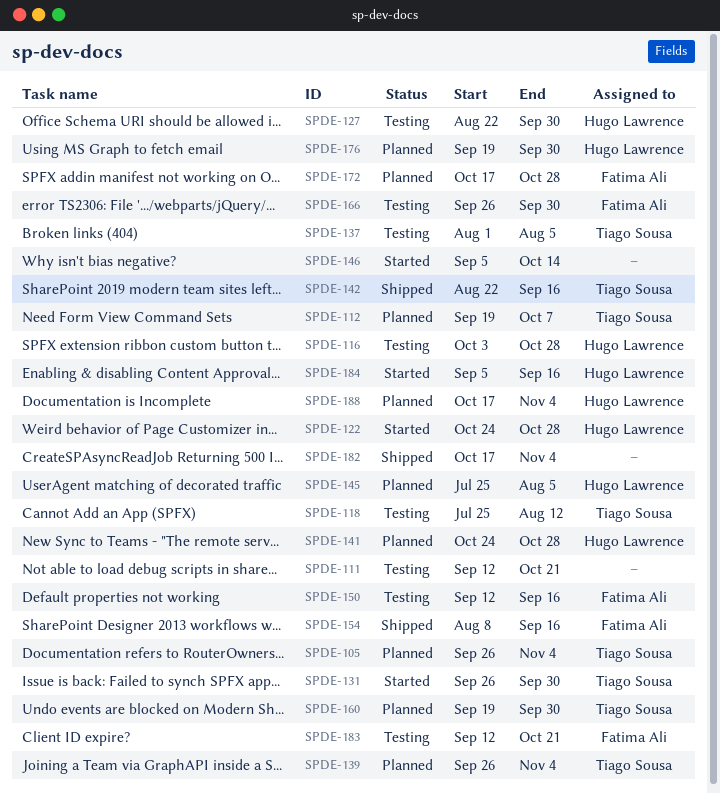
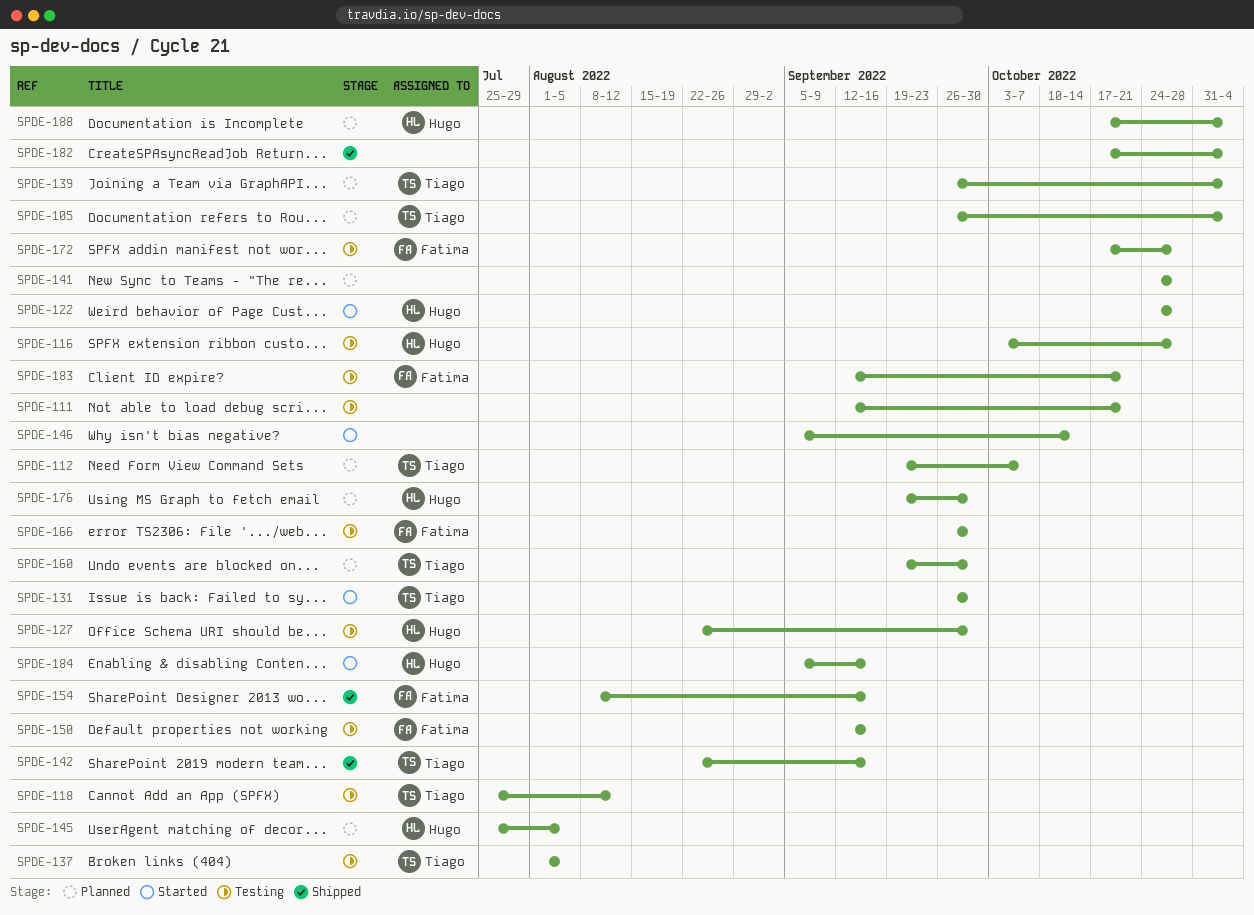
SPDE-141, owner: Hugo Lawrence -> none
SPDE-172, status: Planned -> Testing

